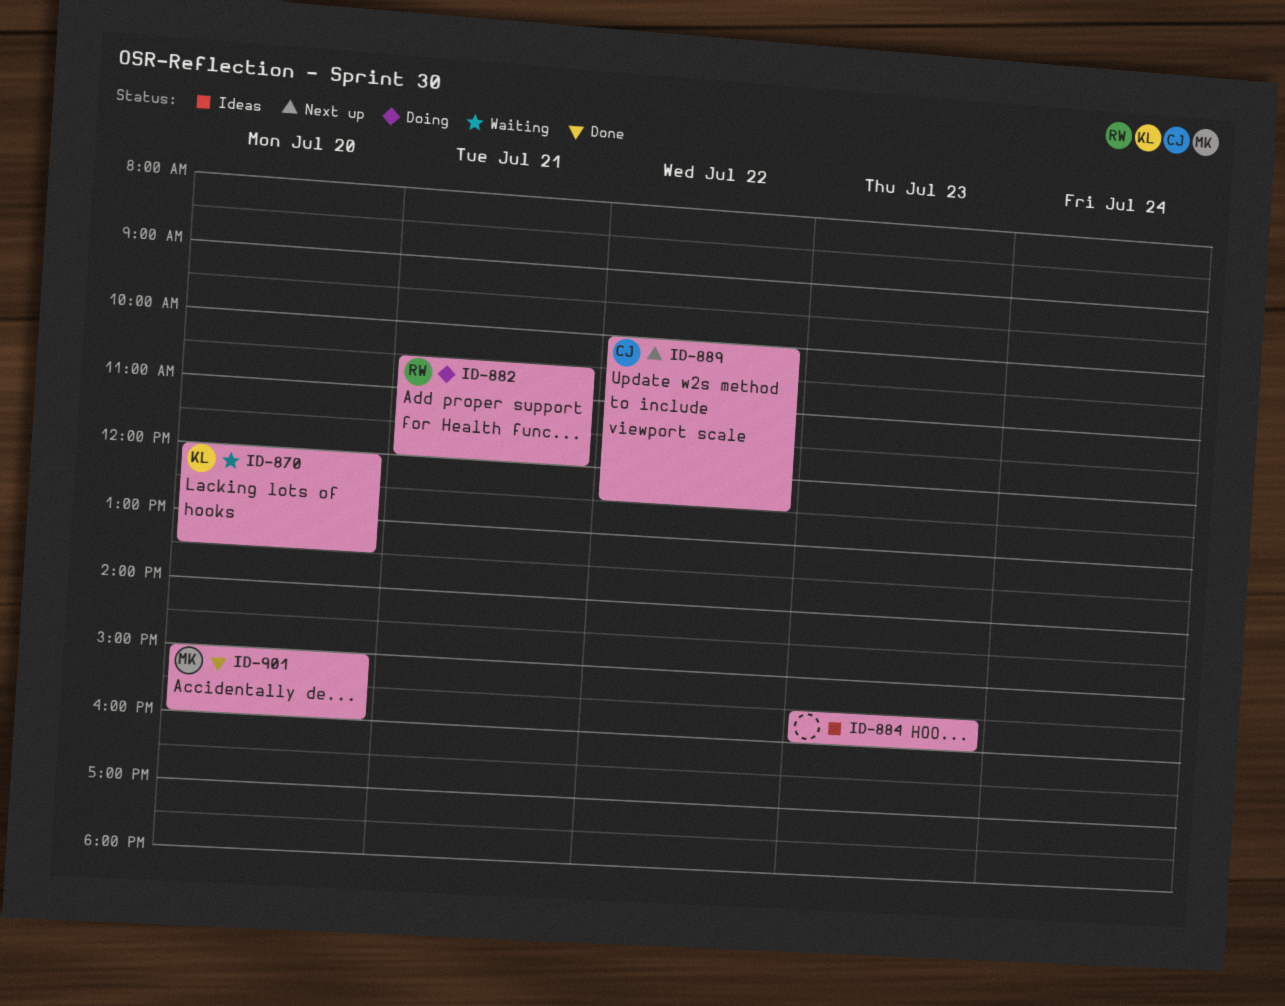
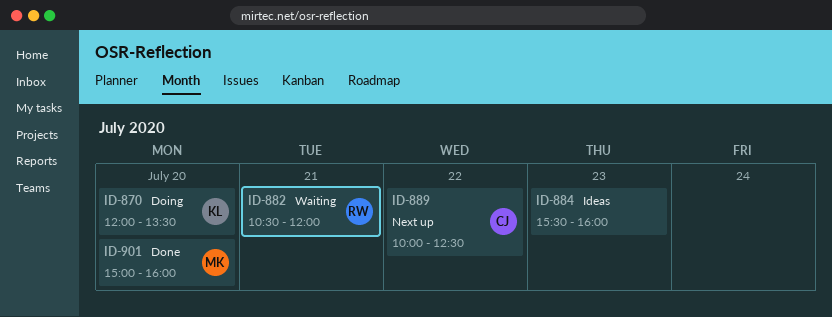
ID-870, status: Waiting -> Doing
ID-882, status: Doing -> Waiting

